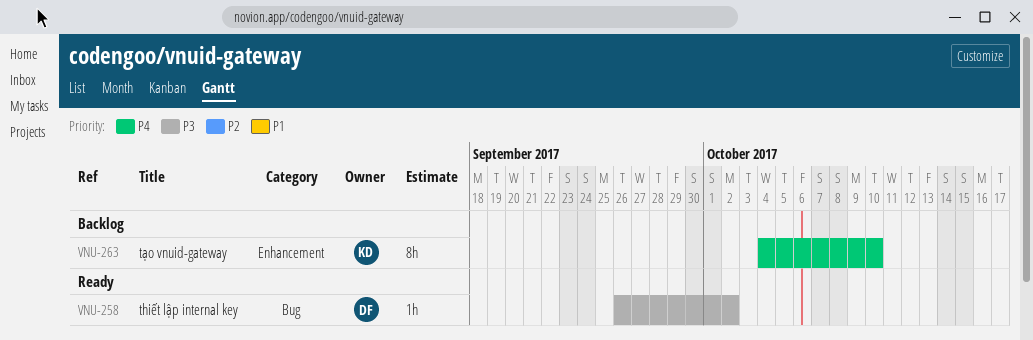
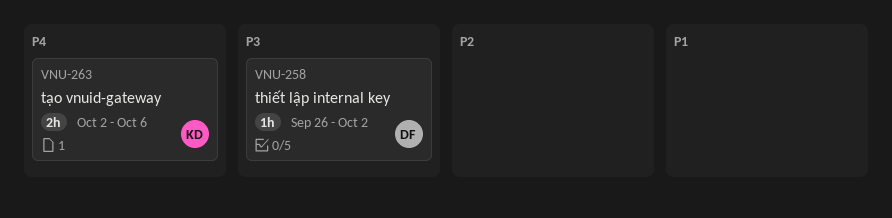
VNU-263, estimate: 8h -> 2h
VNU-263, start: Oct 4 -> Oct 2
VNU-263, due: Oct 10 -> Oct 6

